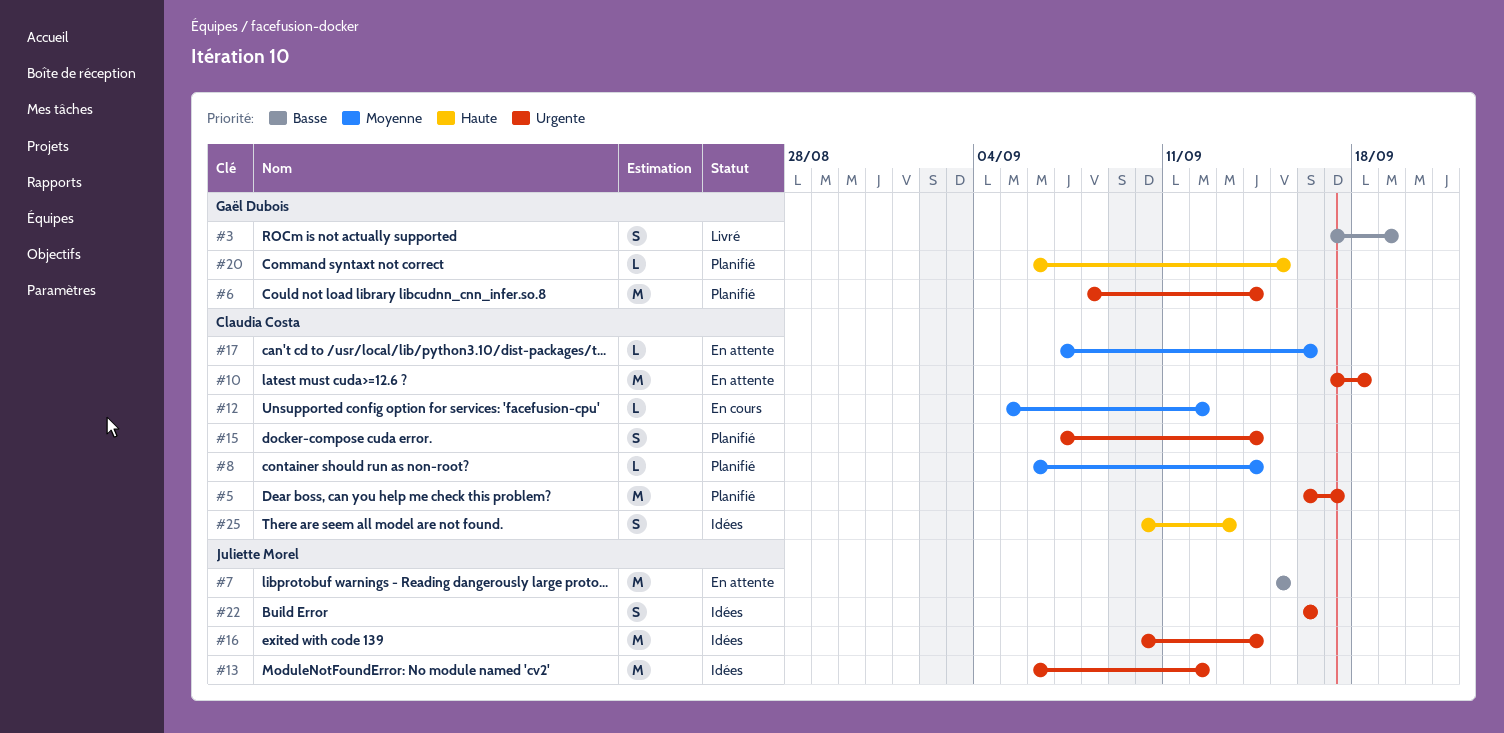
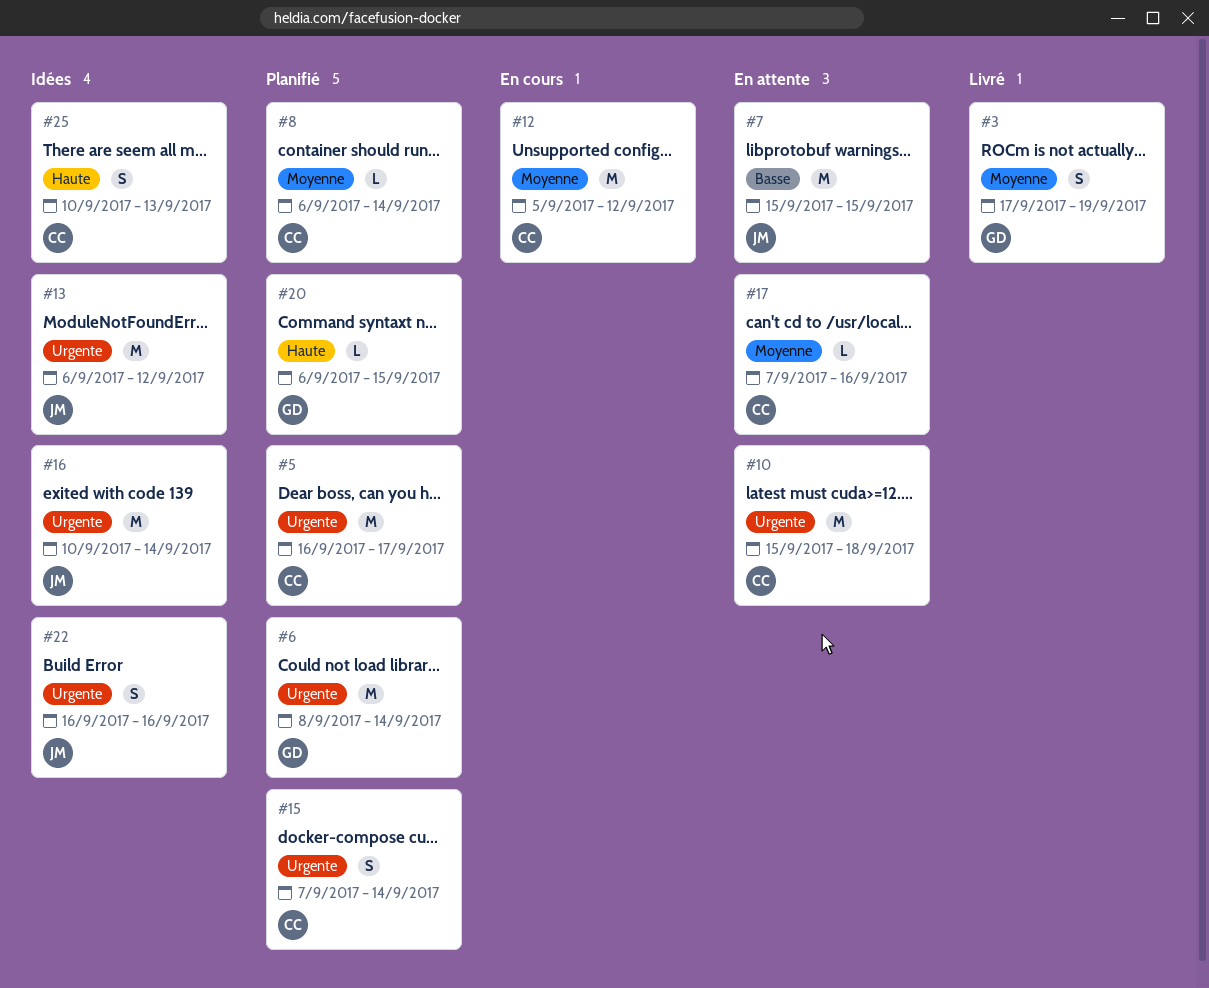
#3, priority: Basse -> Moyenne
#10, start: Sep 17 -> Sep 15
#12, estimate: L -> M

